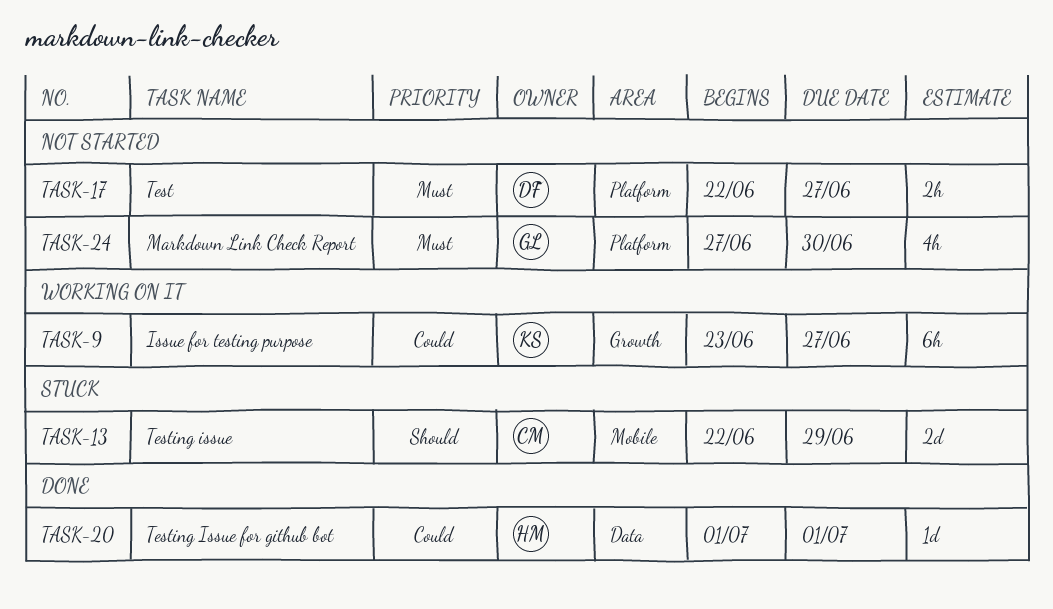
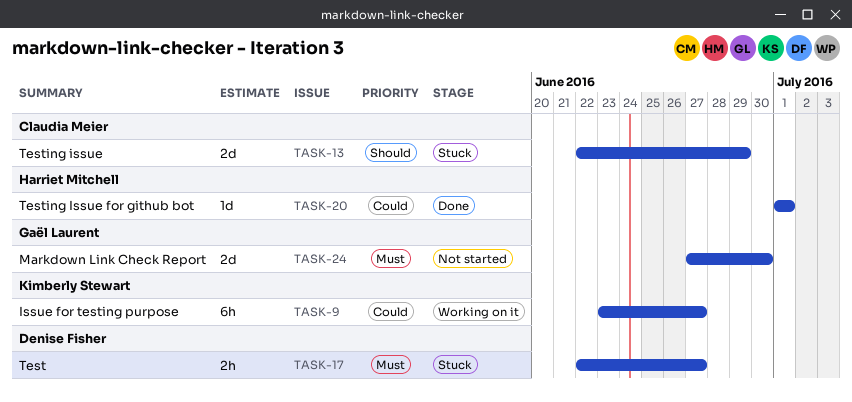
TASK-17, status: Not started -> Stuck
TASK-24, estimate: 4h -> 2d

